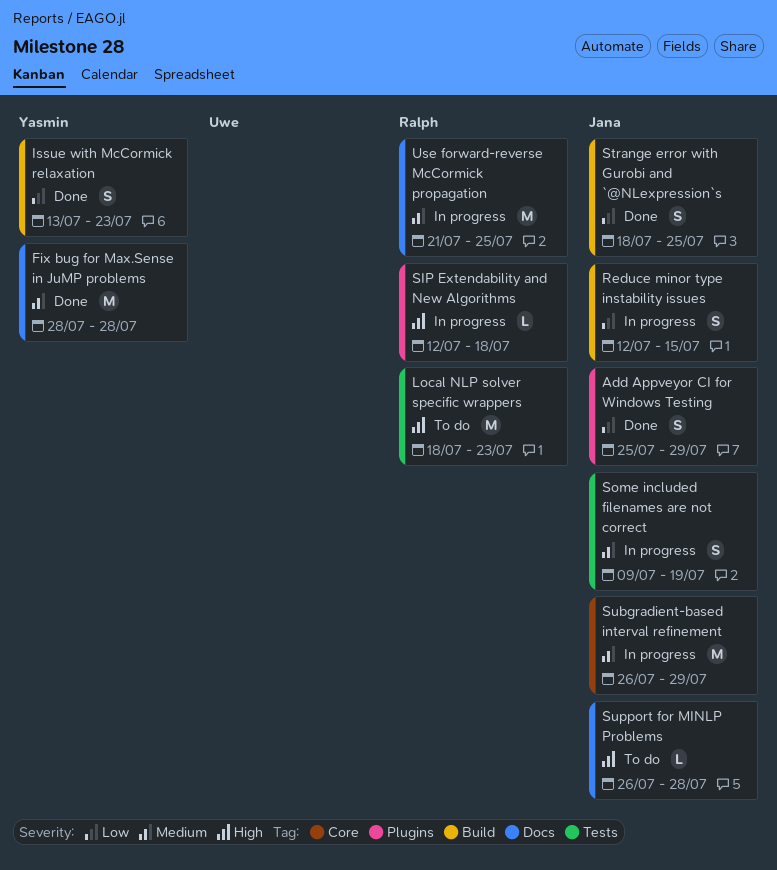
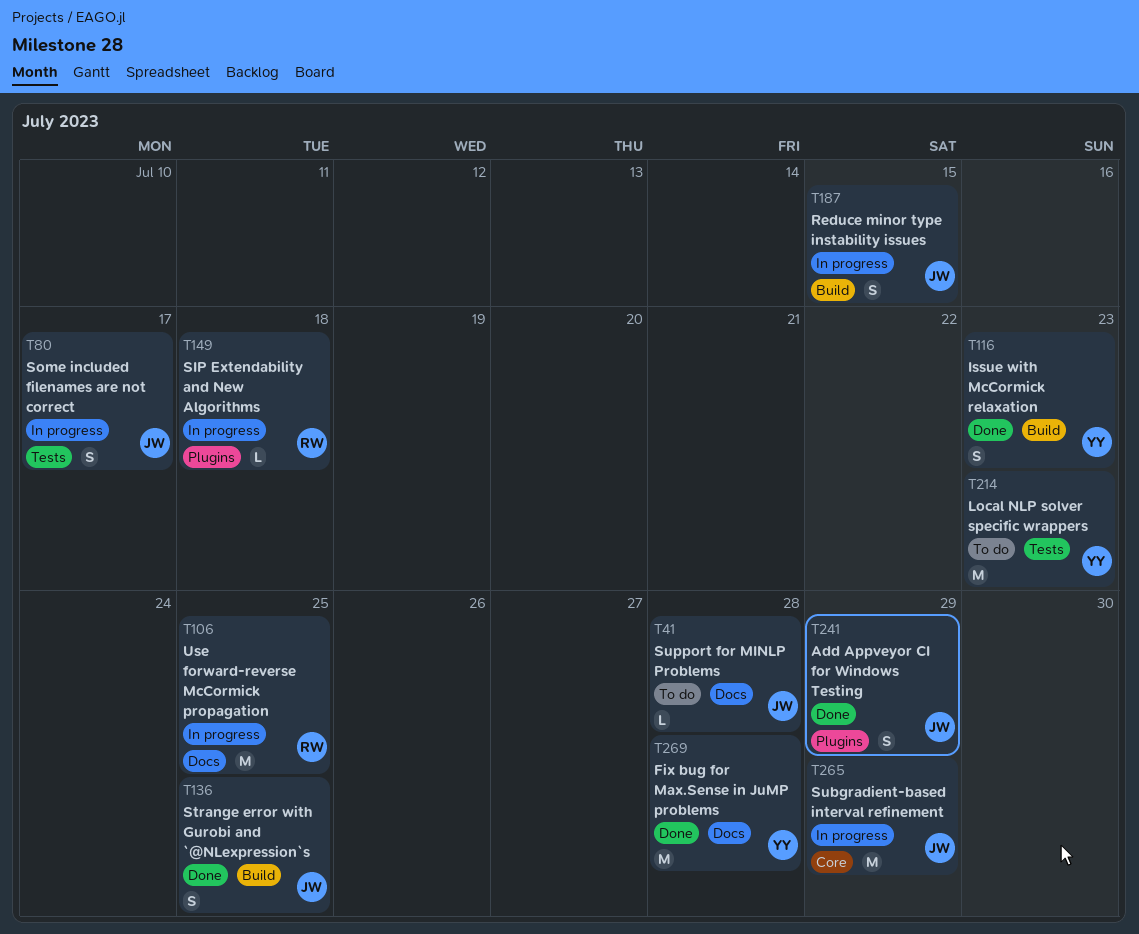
Local NLP solver specific wrappers, owner: Ralph -> Yasmin
Some included filenames are not correct, due: Jul 19 -> Jul 17

